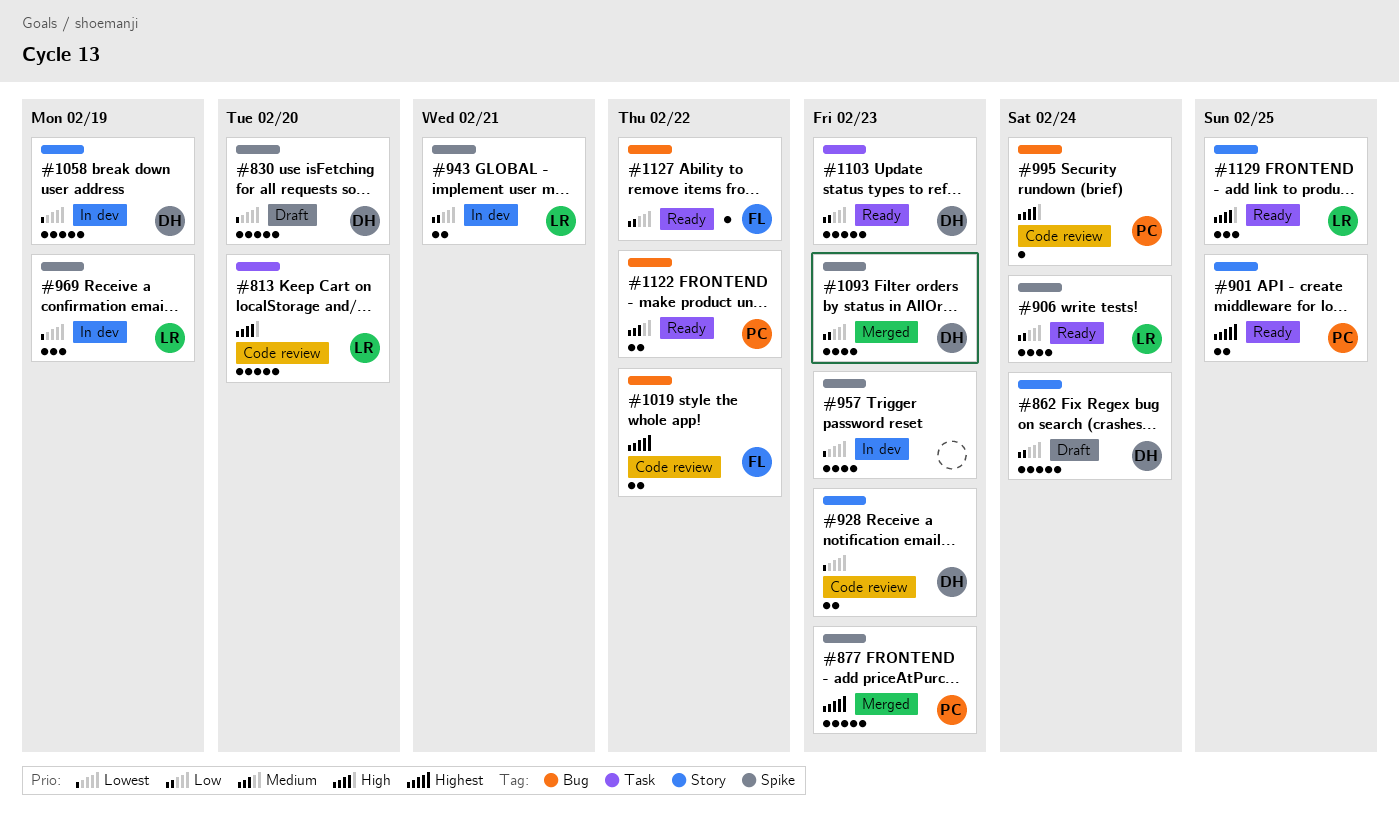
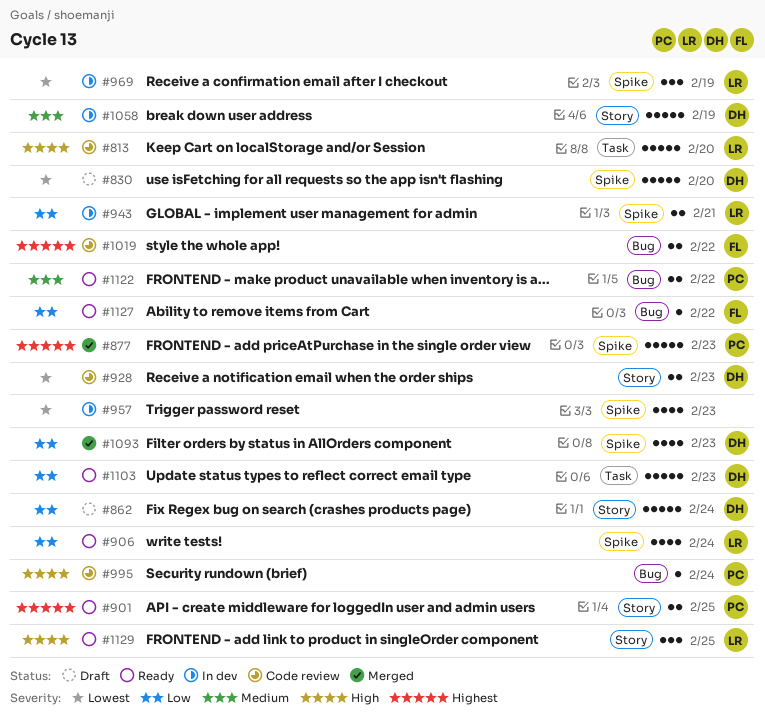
#1058, priority: Lowest -> Medium

